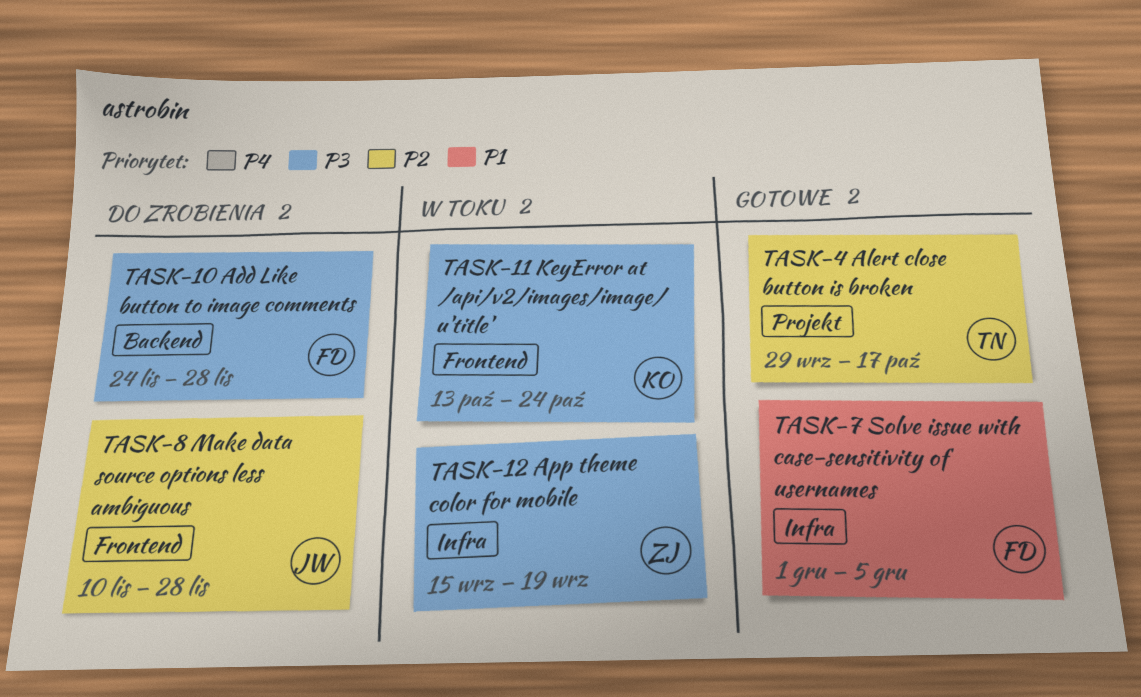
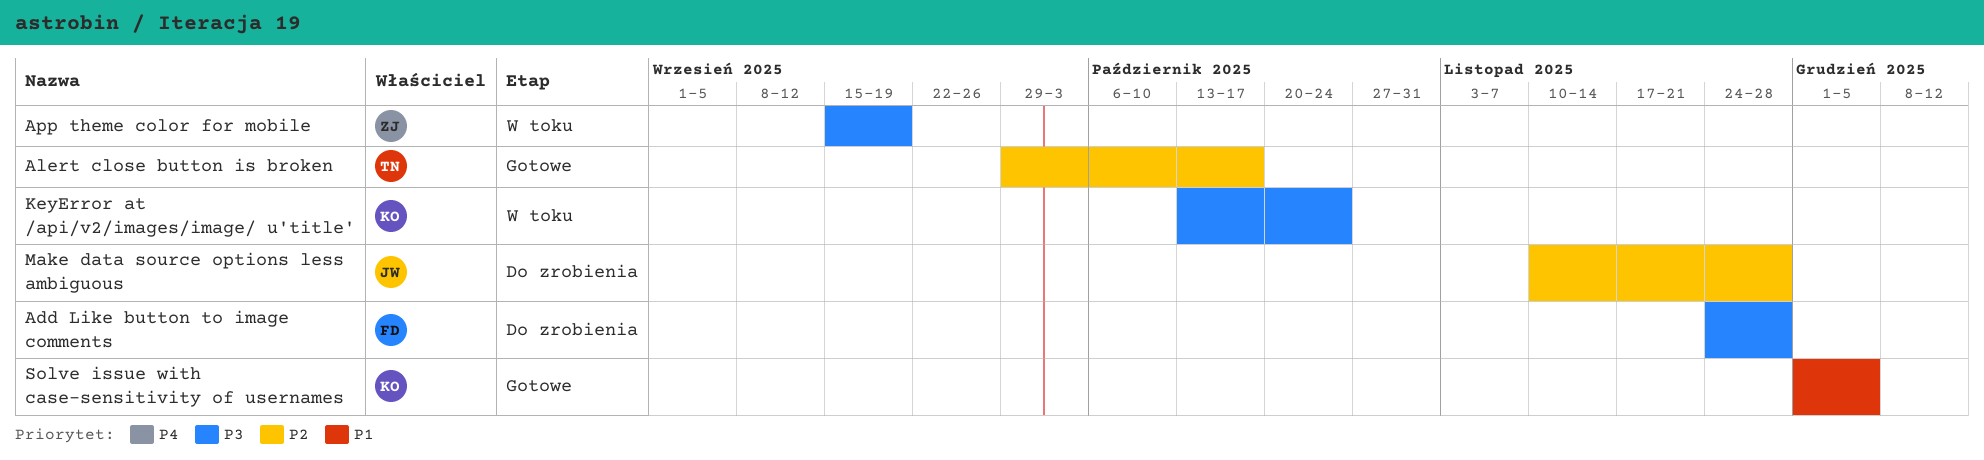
Solve issue with case-sensitivity of usernames, owner: FD -> KO

